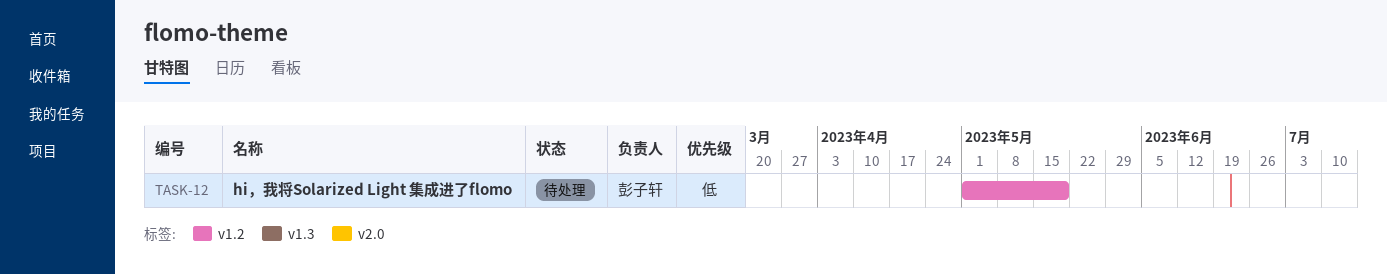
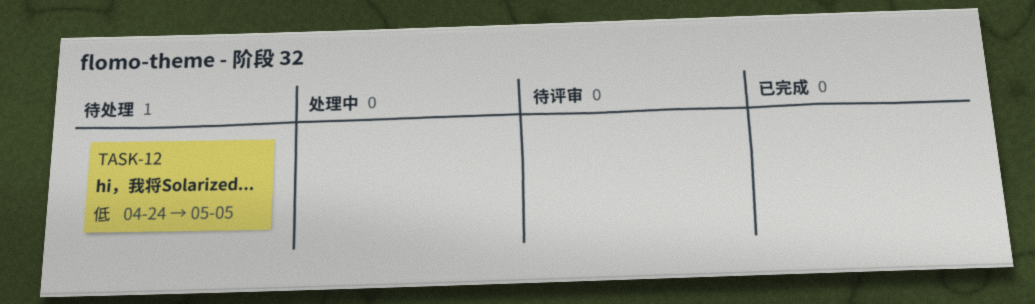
TASK-12, start: May 1 -> Apr 24
TASK-12, due: May 19 -> May 5

